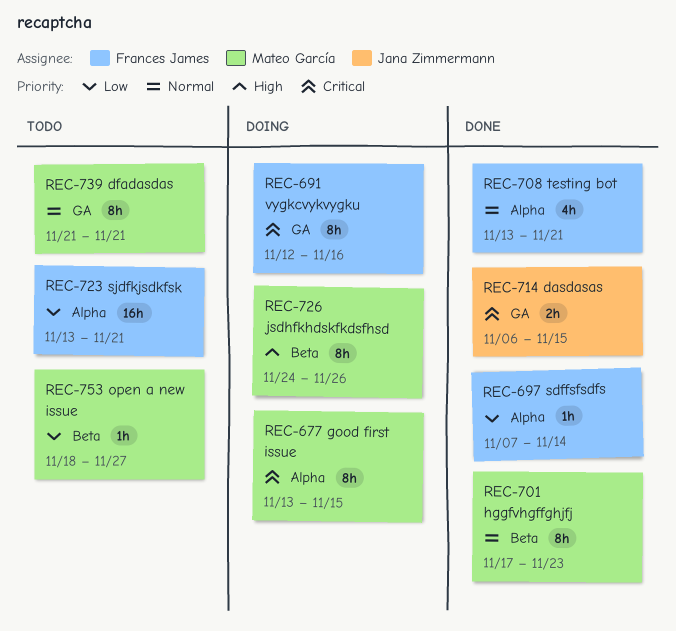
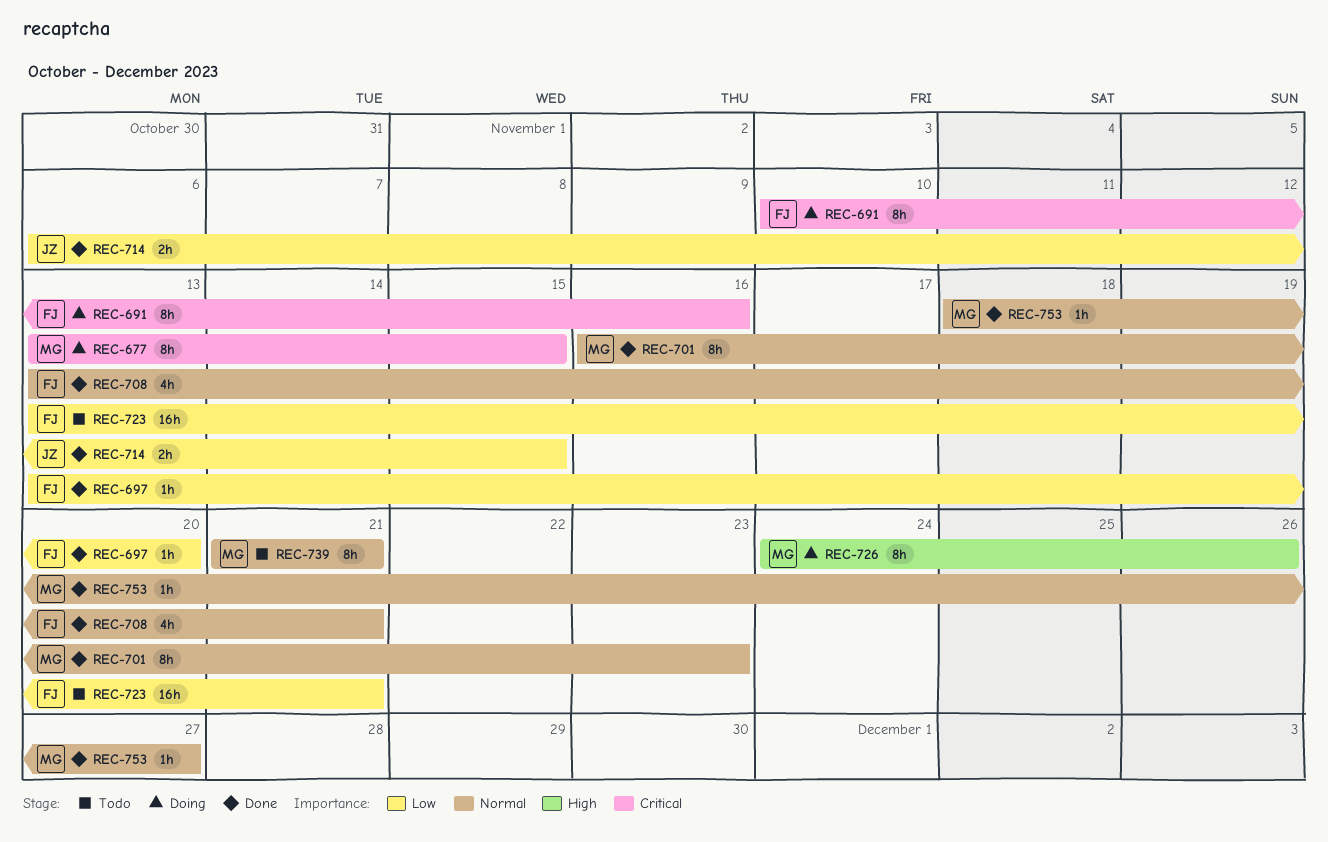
REC-691, start: Nov 12 -> Nov 10
REC-697, start: Nov 7 -> Nov 13
REC-697, due: Nov 14 -> Nov 20
REC-701, start: Nov 17 -> Nov 16
REC-714, priority: Critical -> Low
REC-753, status: Todo -> Done
REC-753, priority: Low -> Normal

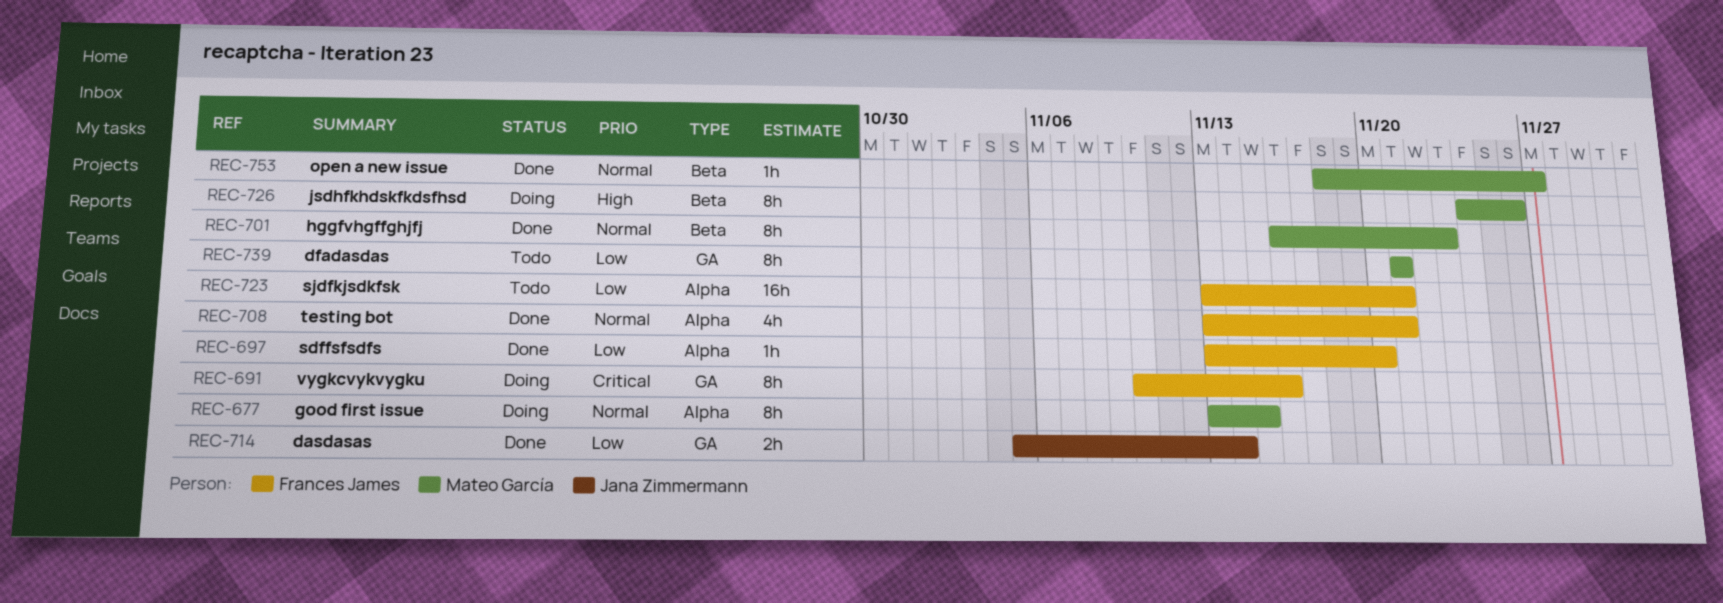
REC-677, priority: Critical -> Normal
REC-714, start: Nov 6 -> Nov 5
REC-714, due: Nov 15 -> Nov 14
REC-739, priority: Normal -> Low

